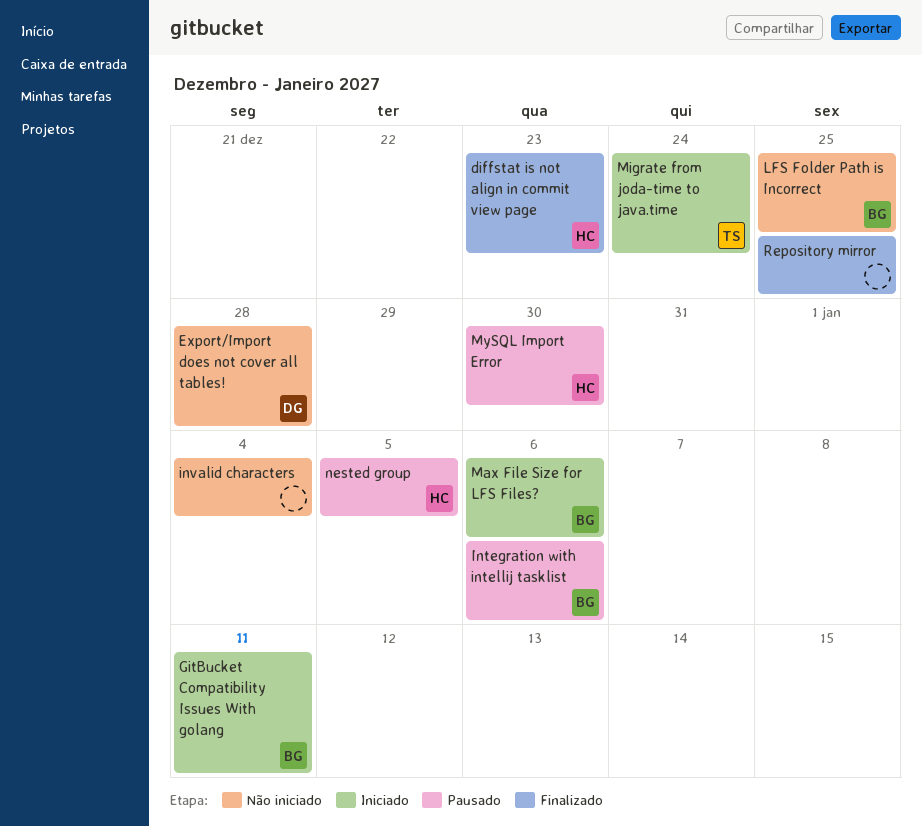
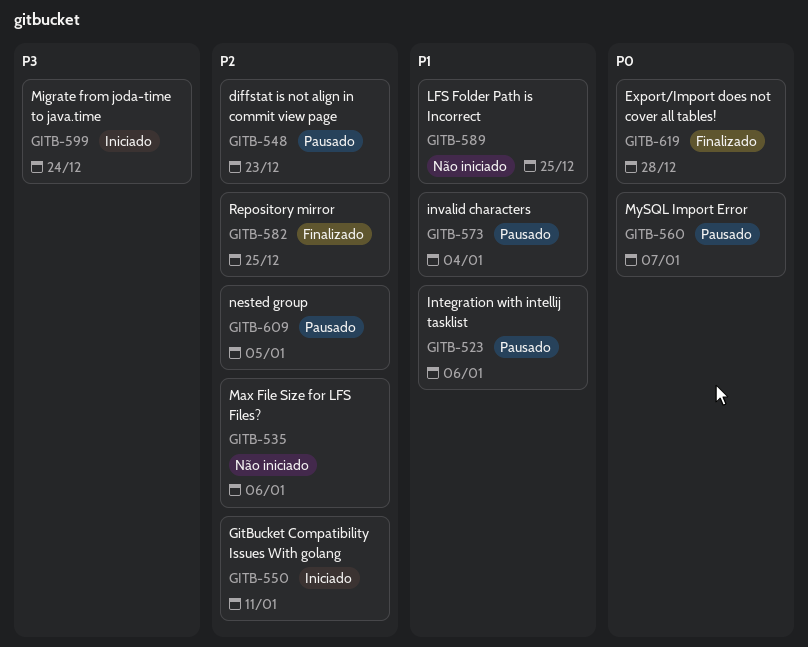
diffstat is not align in commit view page, status: Finalizado -> Pausado
Export/Import does not cover all tables!, status: Não iniciado -> Finalizado
invalid characters, status: Não iniciado -> Pausado
Max File Size for LFS Files?, status: Iniciado -> Não iniciado
MySQL Import Error, due: Dec 30 -> Jan 7

